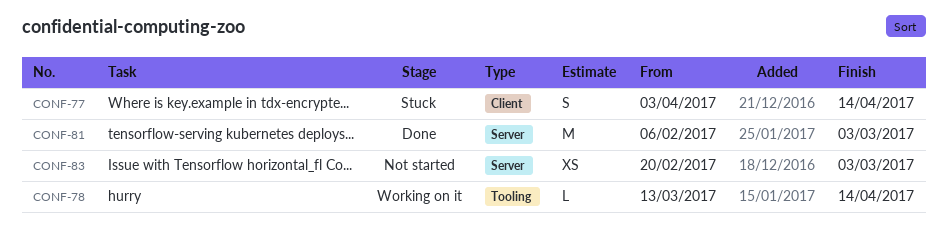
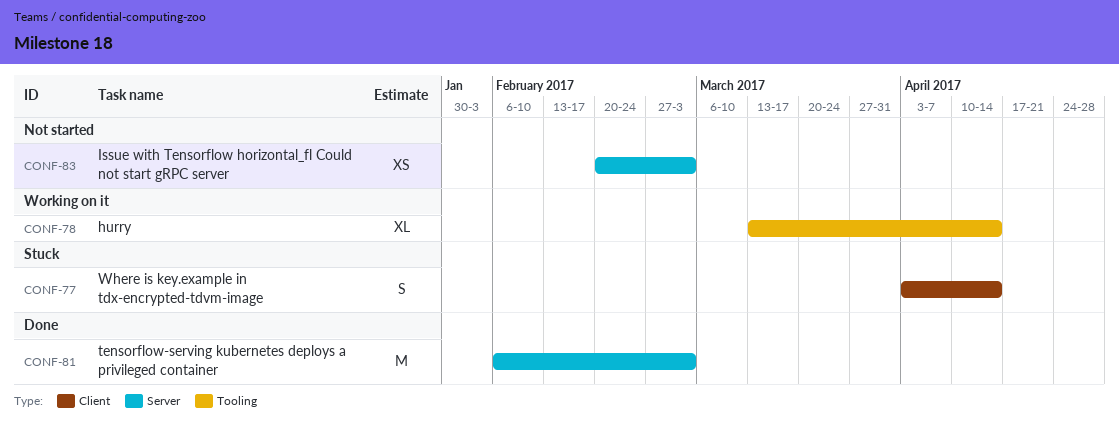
CONF-78, estimate: L -> XL

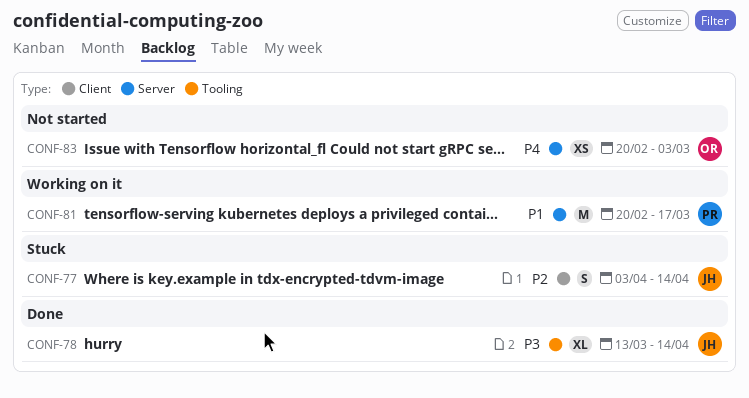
CONF-78, status: Working on it -> Done
CONF-81, status: Done -> Working on it
CONF-81, start: Feb 6 -> Feb 20
CONF-81, due: Mar 3 -> Mar 17

